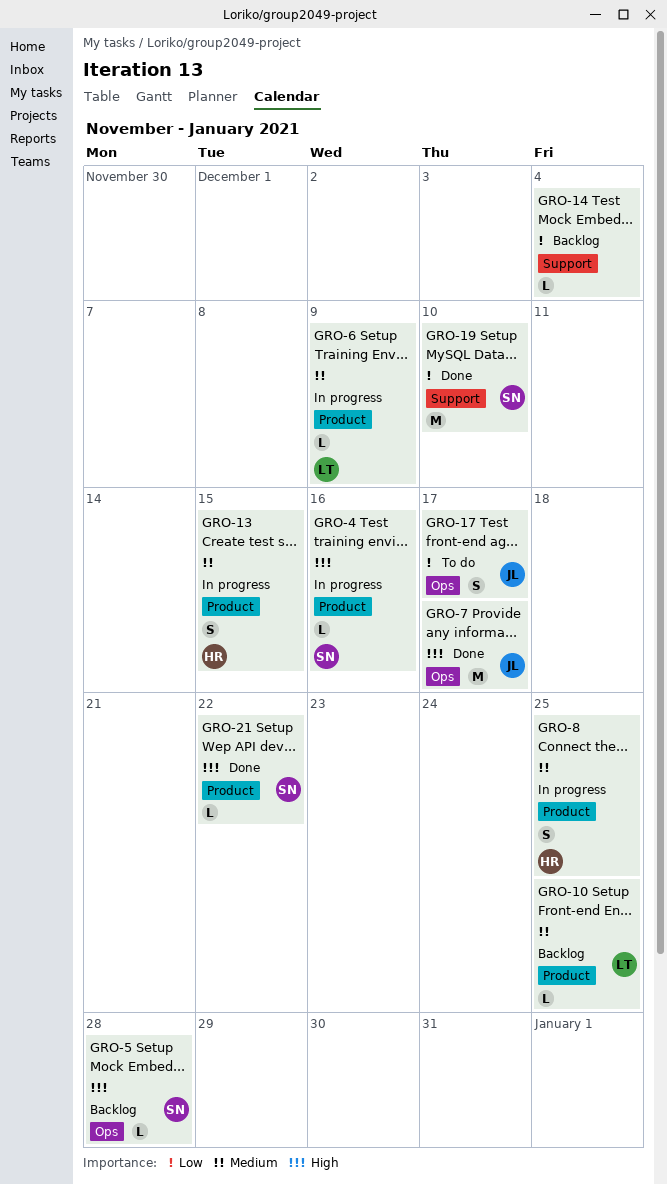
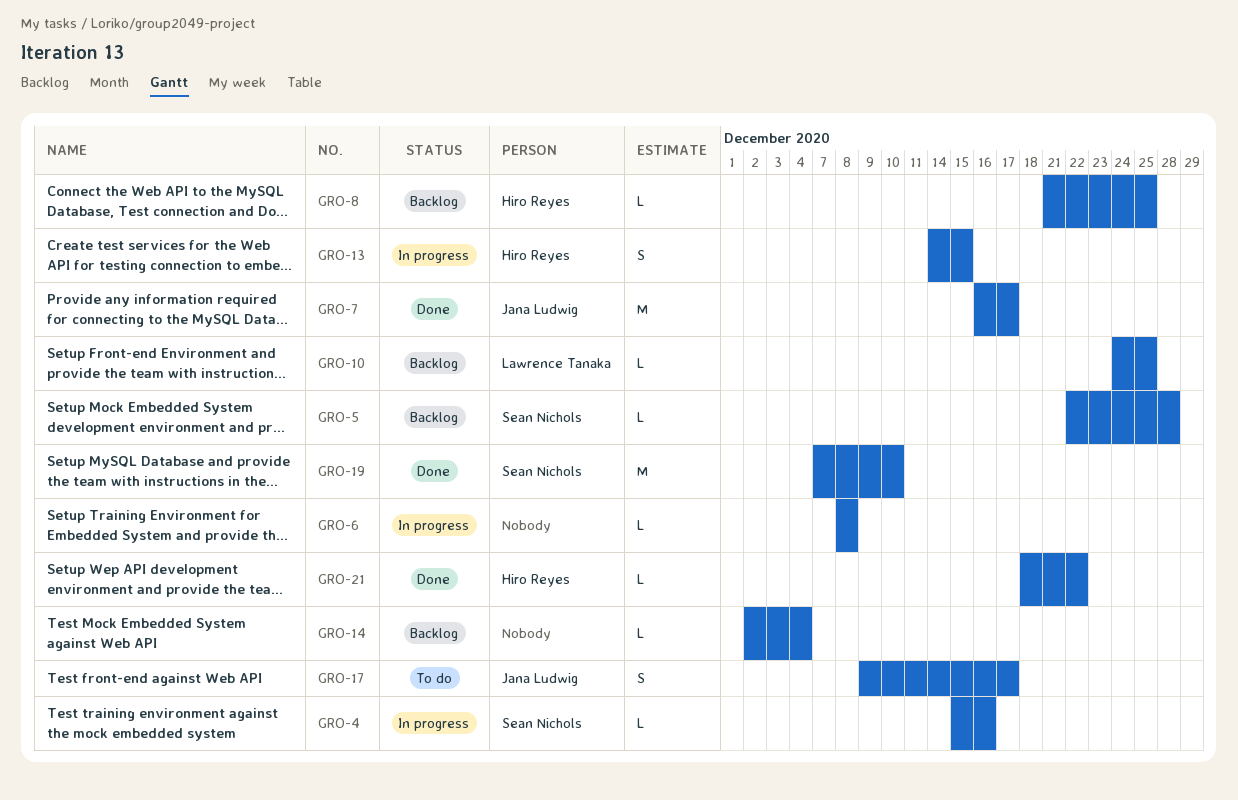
GRO-6, owner: Lawrence Tanaka -> none
GRO-6, due: Dec 9 -> Dec 8
GRO-8, status: In progress -> Backlog
GRO-8, estimate: S -> L
GRO-21, owner: Sean Nichols -> Hiro Reyes

